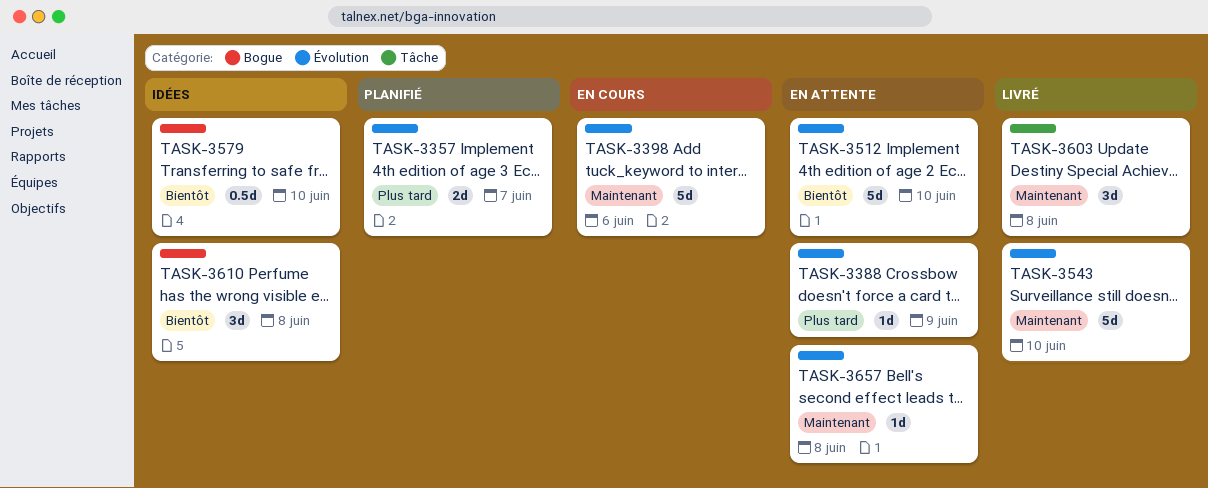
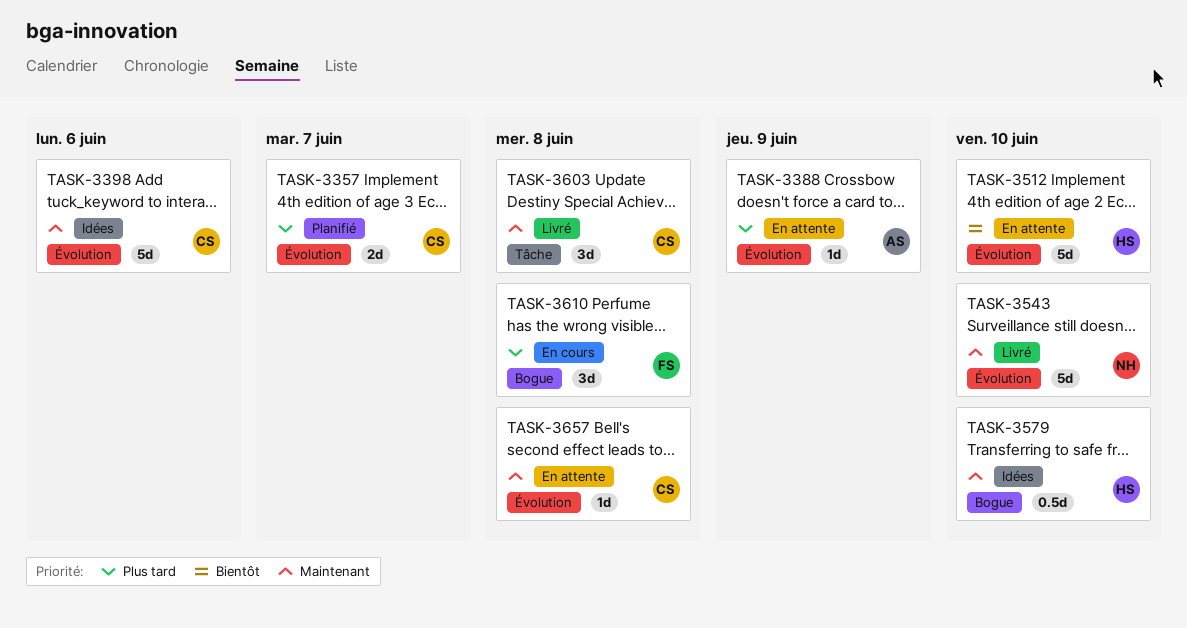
TASK-3398, status: En cours -> Idées
TASK-3579, priority: Bientôt -> Maintenant
TASK-3610, status: Idées -> En cours
TASK-3610, priority: Bientôt -> Plus tard

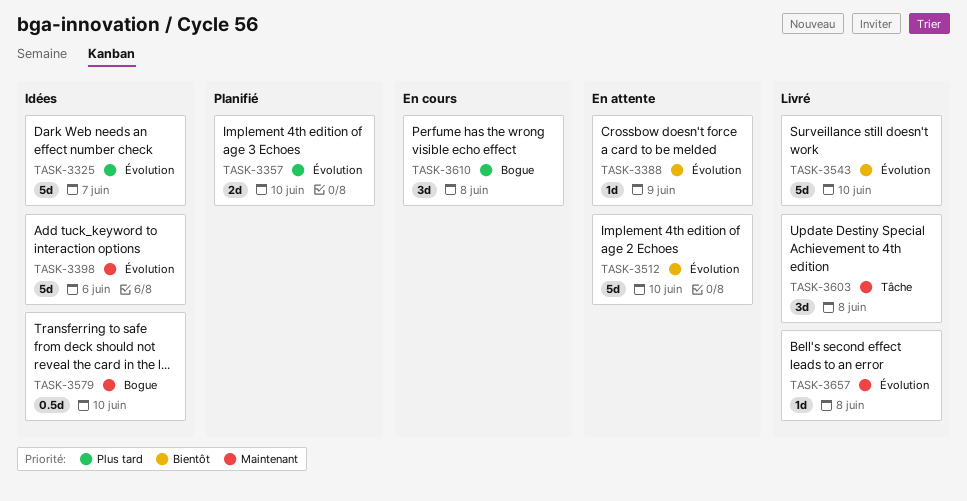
TASK-3325: none -> present
TASK-3357, due: Jun 7 -> Jun 10
TASK-3388, priority: Plus tard -> Bientôt
TASK-3543, priority: Maintenant -> Bientôt
TASK-3657, status: En attente -> Livré

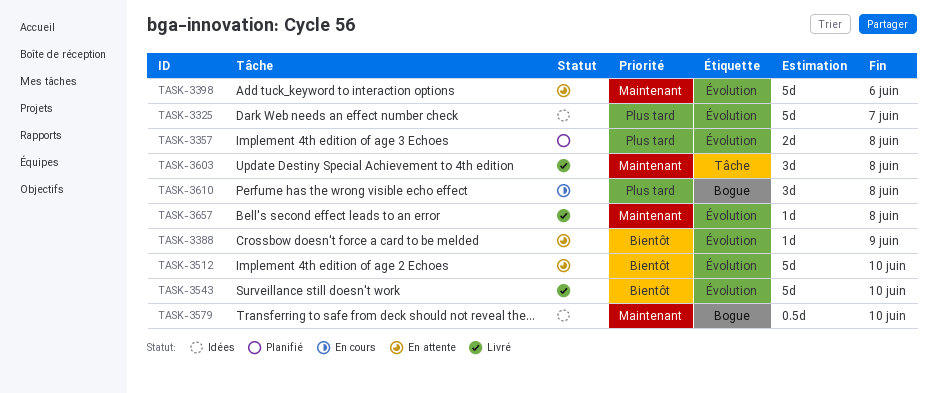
TASK-3357, due: Jun 10 -> Jun 8
TASK-3398, status: Idées -> En attente

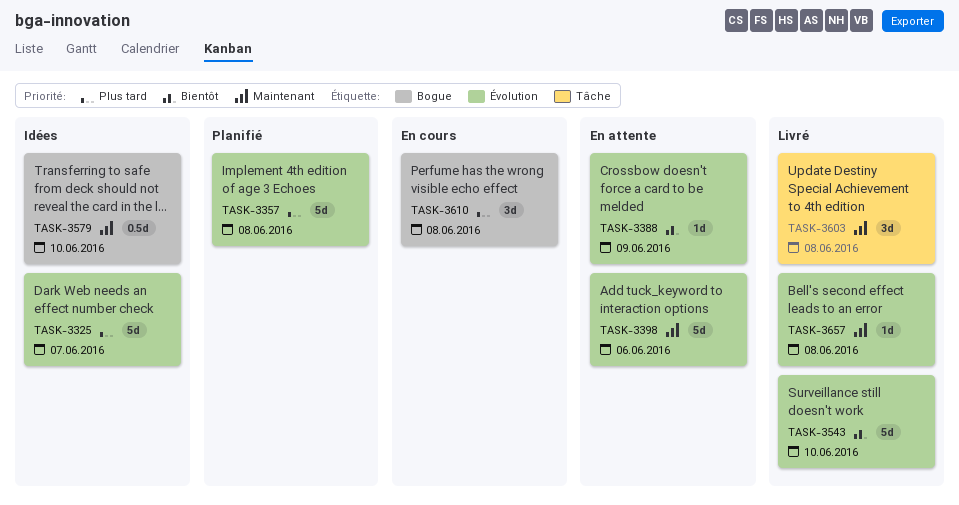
TASK-3357, estimate: 2d -> 5d
TASK-3512: present -> none

